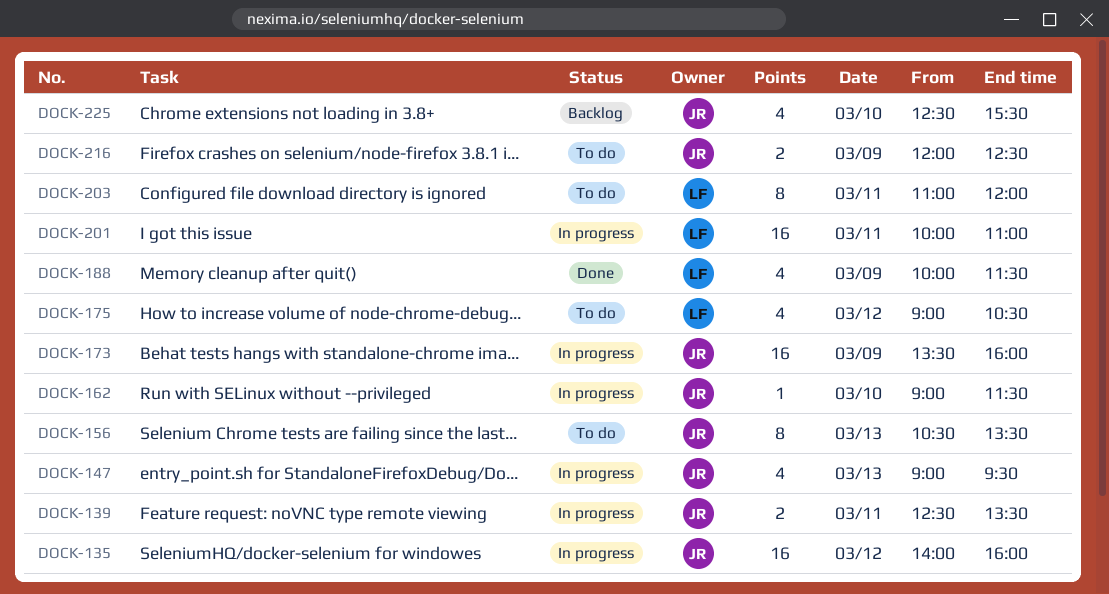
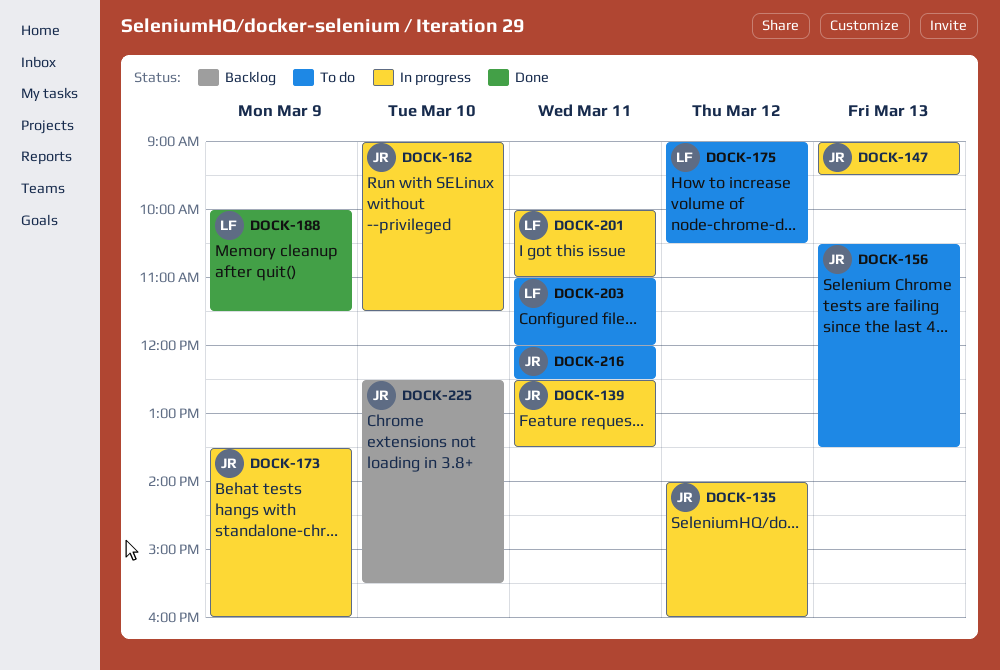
DOCK-216, day: Mar 9 -> Mar 11

